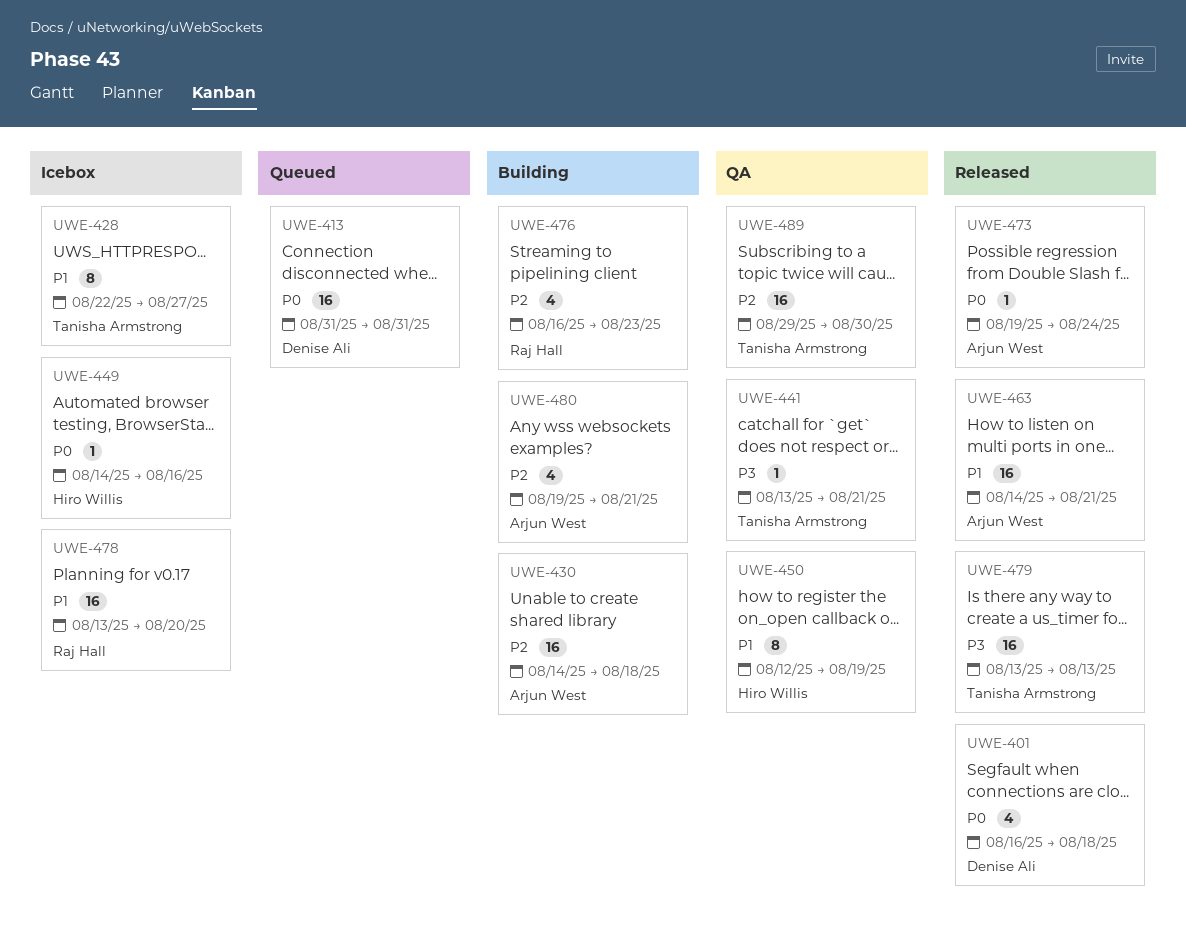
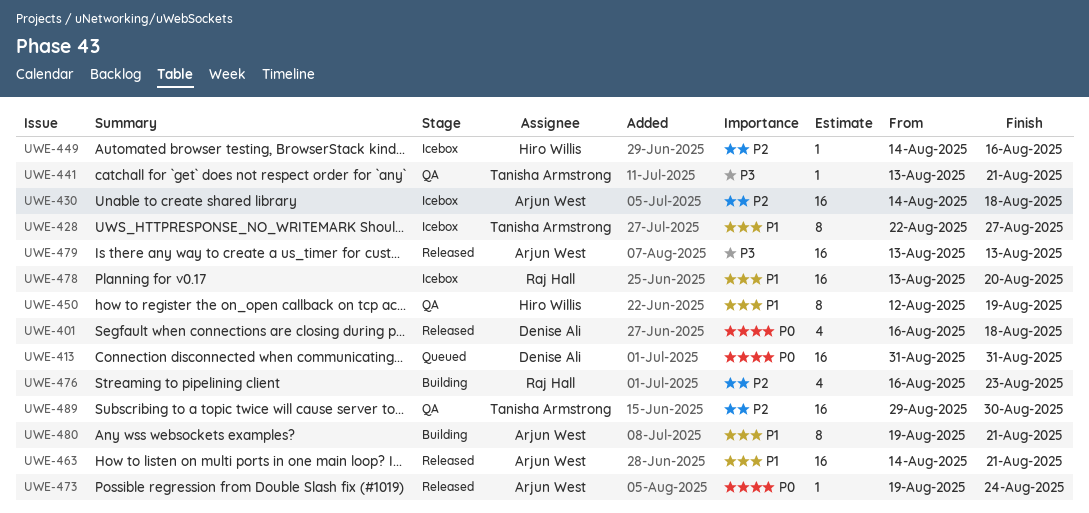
UWE-430, status: Building -> Icebox
UWE-449, priority: P0 -> P2
UWE-479, owner: Tanisha Armstrong -> Arjun West
UWE-480, priority: P2 -> P1
UWE-480, estimate: 4 -> 8

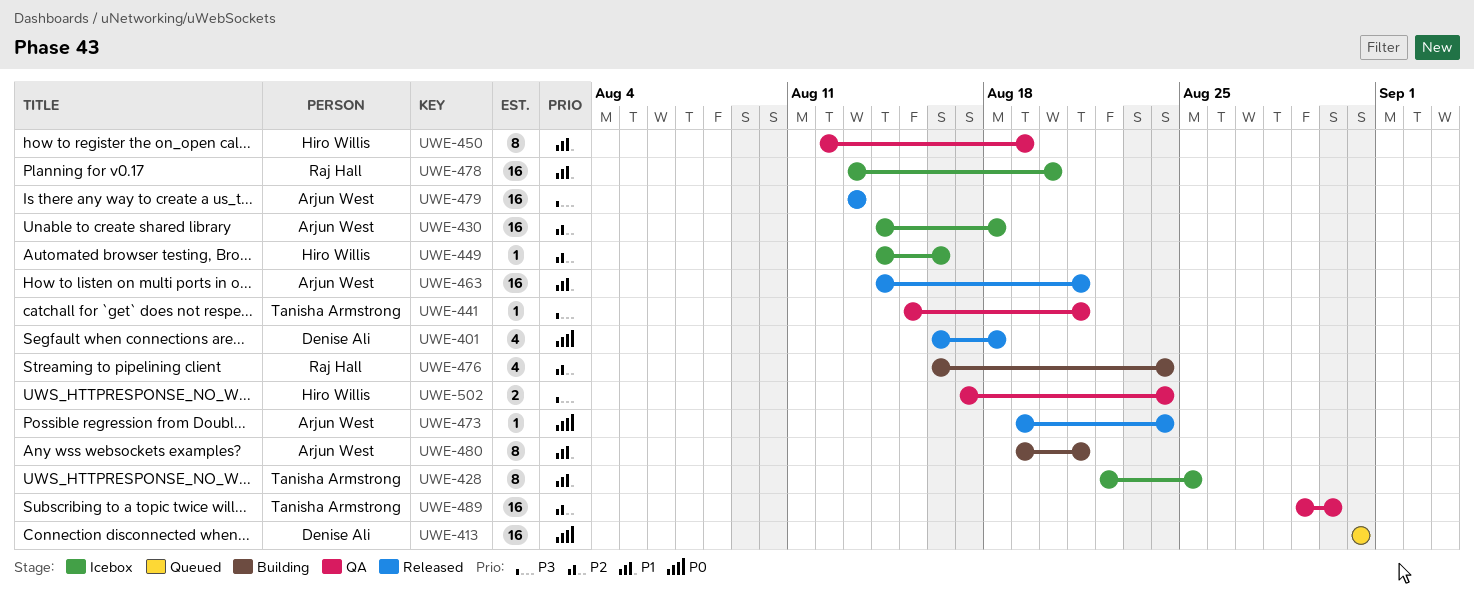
UWE-428, due: Aug 27 -> Aug 25
UWE-441, start: Aug 13 -> Aug 15
UWE-476, due: Aug 23 -> Aug 24
UWE-502: none -> present

